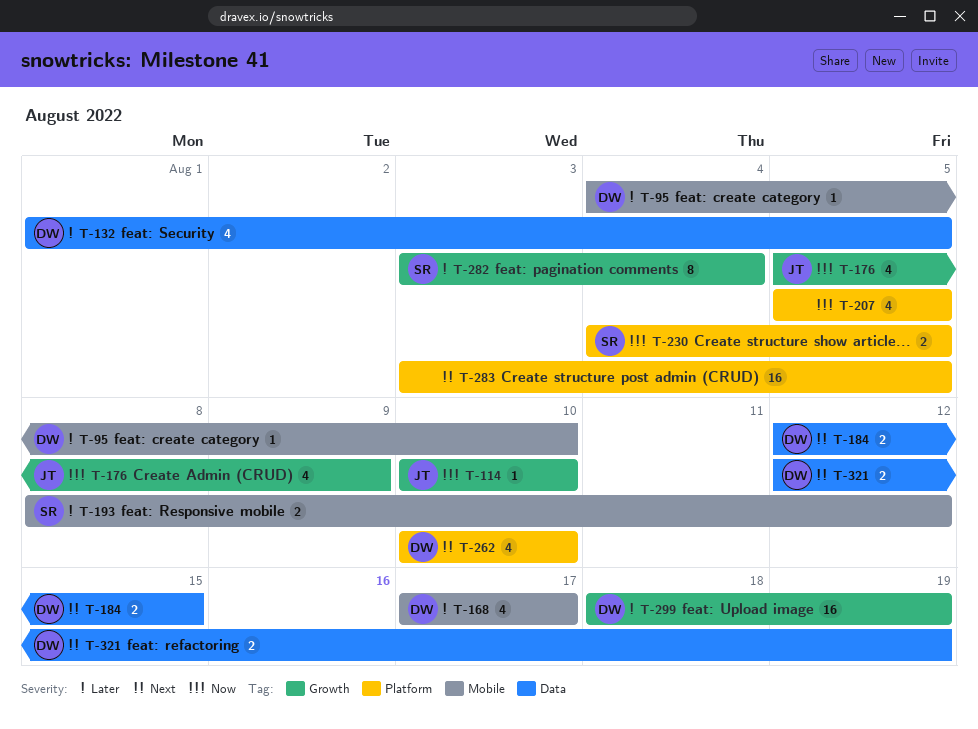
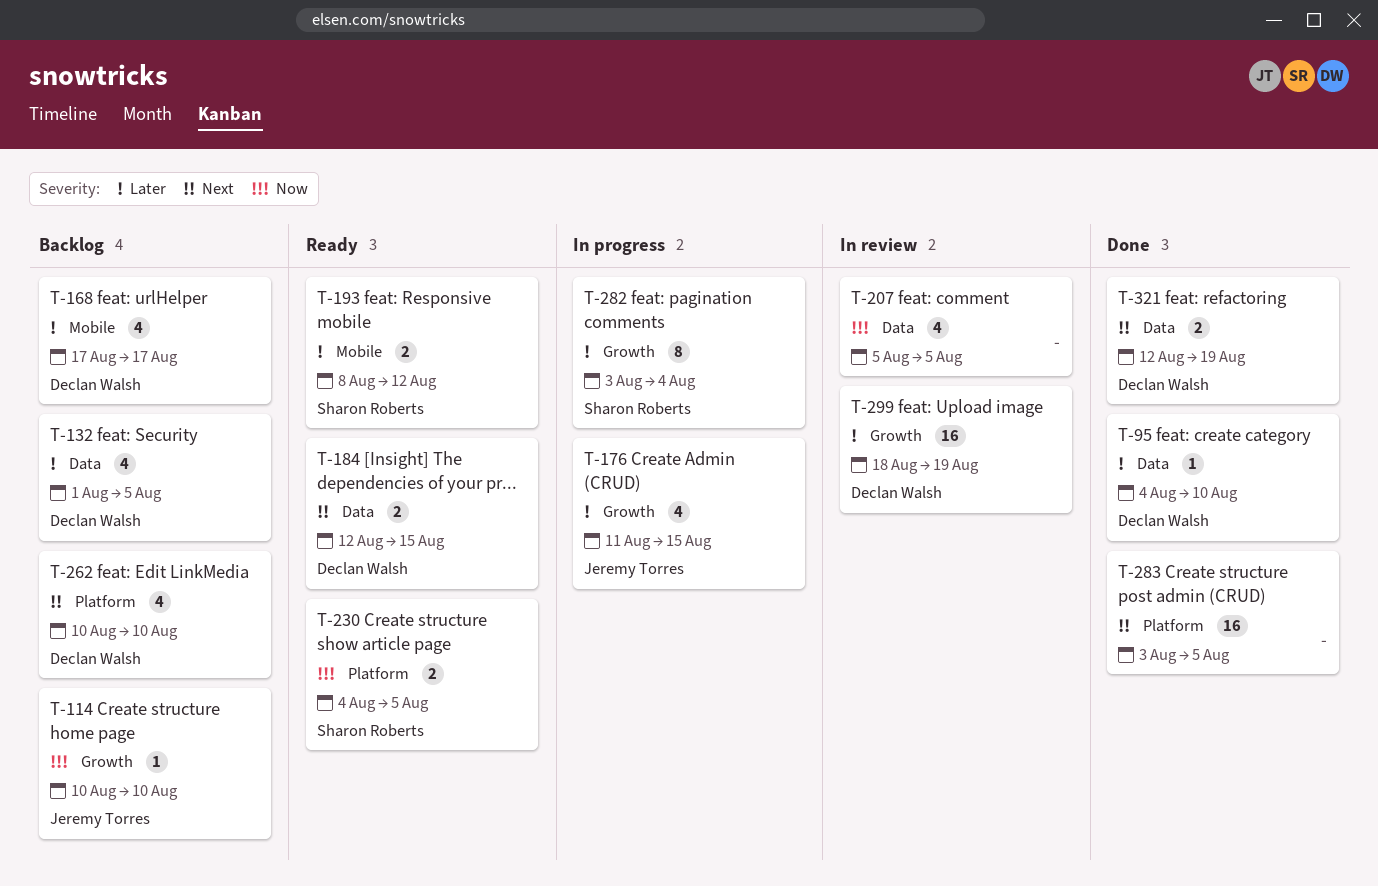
T-95, label: Mobile -> Data
T-176, priority: Now -> Later
T-176, start: Aug 5 -> Aug 11
T-176, due: Aug 9 -> Aug 15
T-207, label: Platform -> Data

